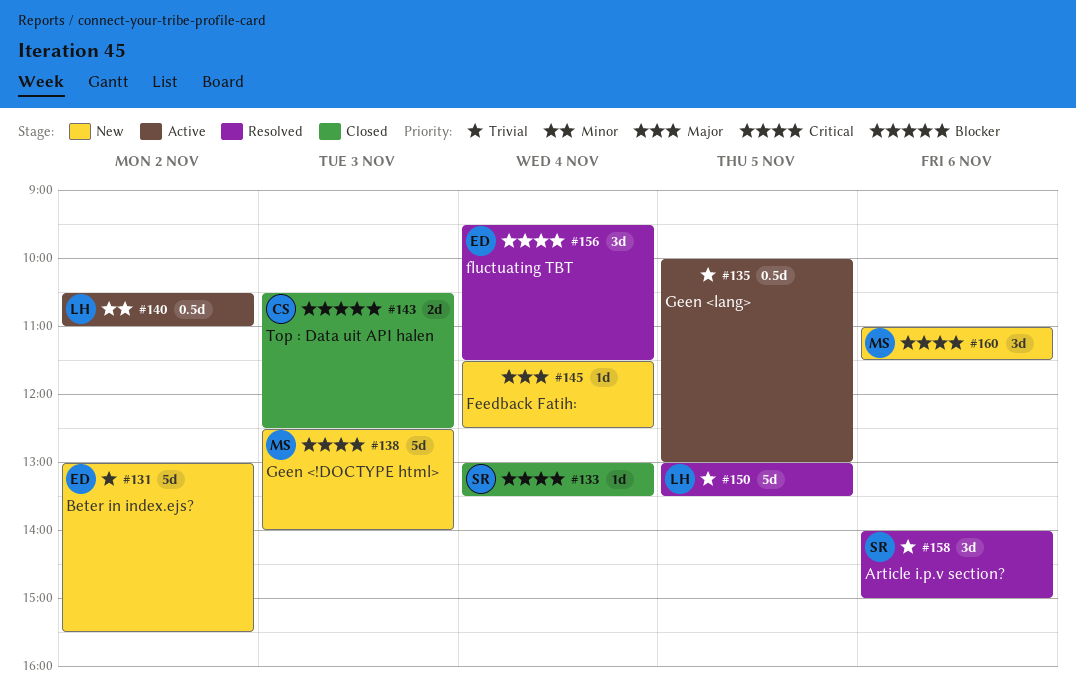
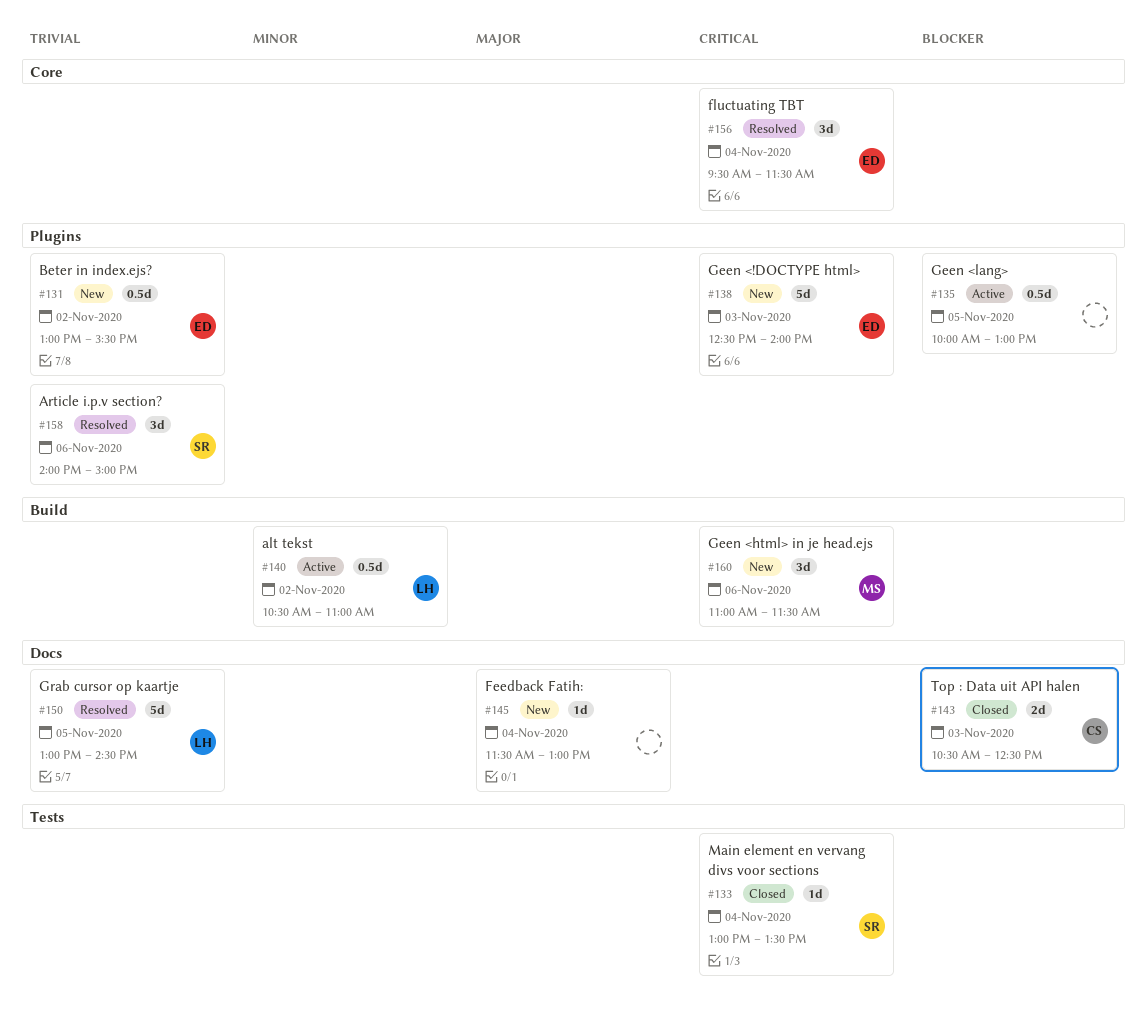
#131, estimate: 5d -> 0.5d
#135, priority: Trivial -> Blocker
#138, owner: MS -> ED
#145, ends: 12:30 -> 13:00
#150, ends: 13:30 -> 14:30

